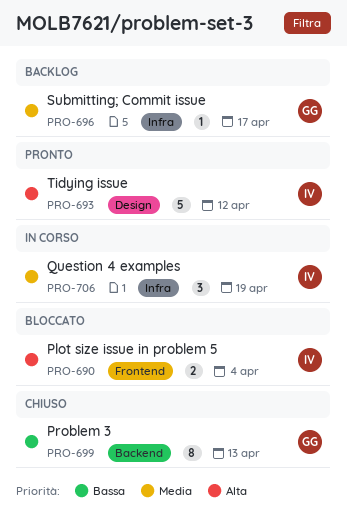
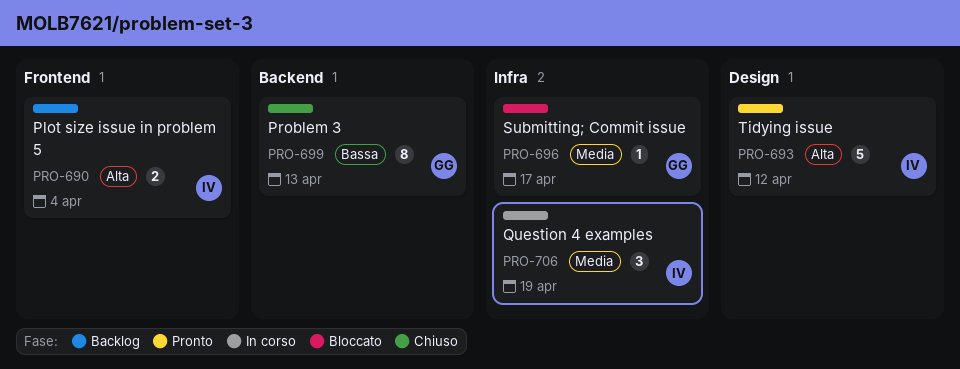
PRO-690, status: Bloccato -> Backlog
PRO-696, status: Backlog -> Bloccato

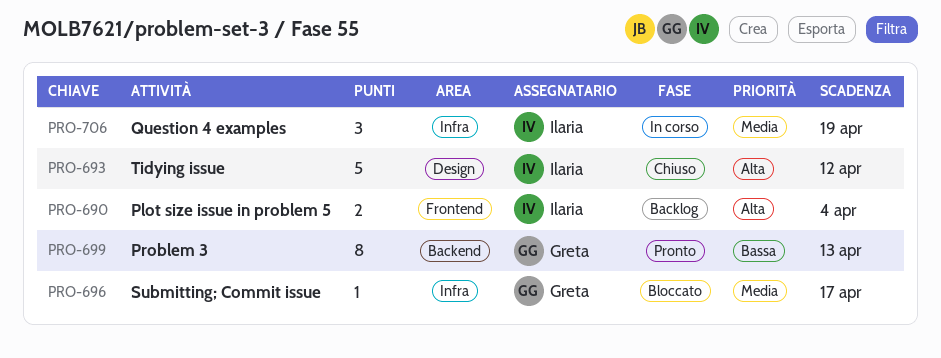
PRO-693, status: Pronto -> Chiuso
PRO-699, status: Chiuso -> Pronto

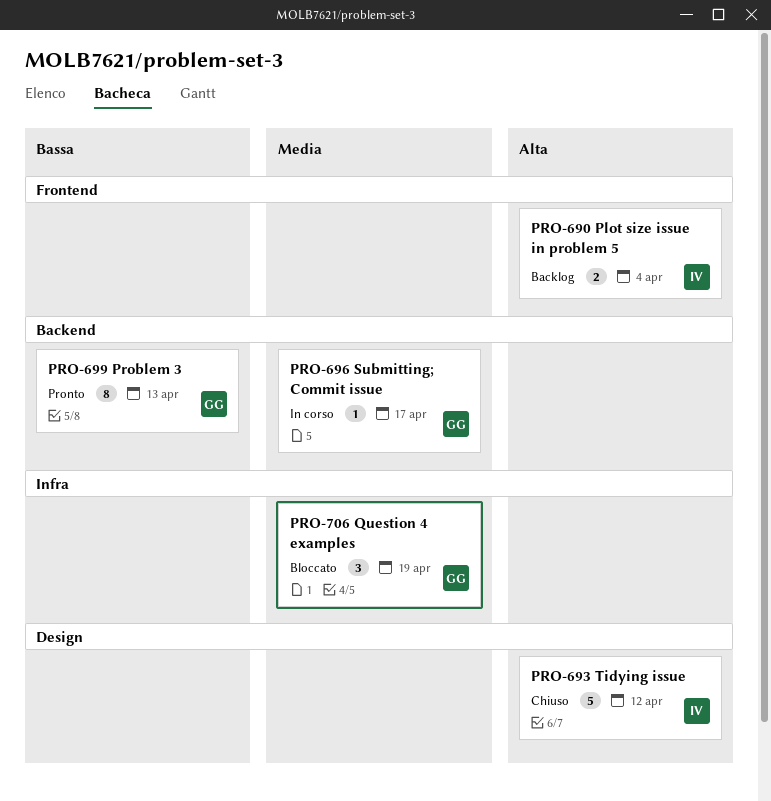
PRO-696, status: Bloccato -> In corso
PRO-696, label: Infra -> Backend
PRO-706, status: In corso -> Bloccato
PRO-706, owner: Ilaria -> Greta

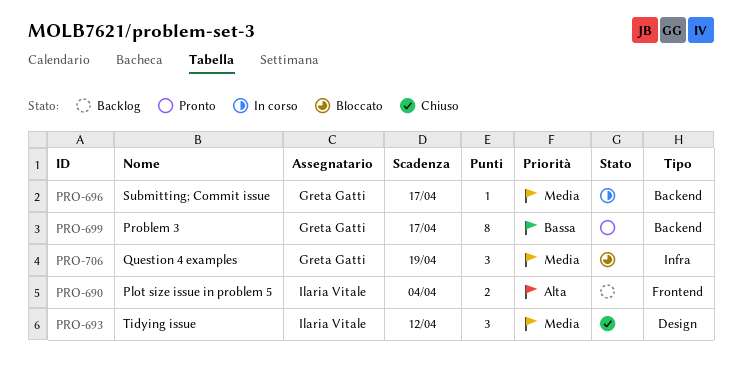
PRO-693, priority: Alta -> Media
PRO-693, estimate: 5 -> 3
PRO-699, due: Apr 13 -> Apr 17

